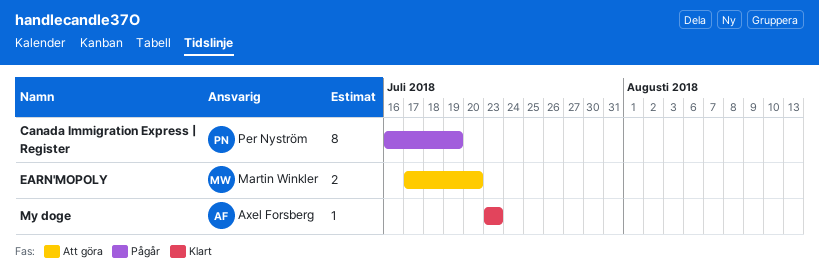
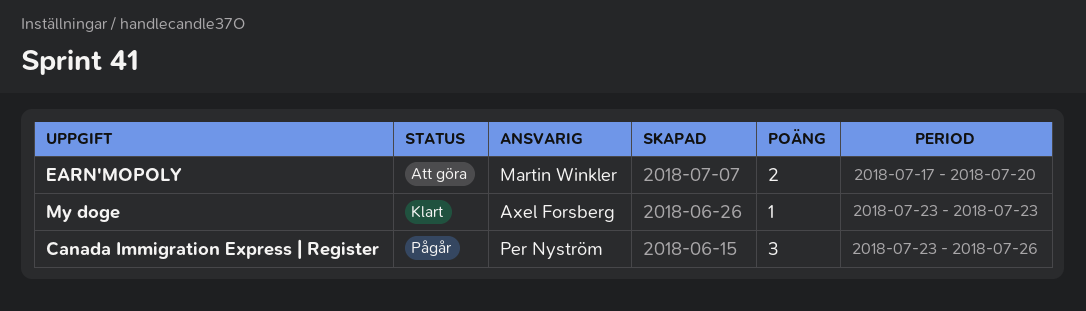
Canada Immigration Express | Register, estimate: 8 -> 3
Canada Immigration Express | Register, start: Jul 16 -> Jul 23
Canada Immigration Express | Register, due: Jul 19 -> Jul 26

